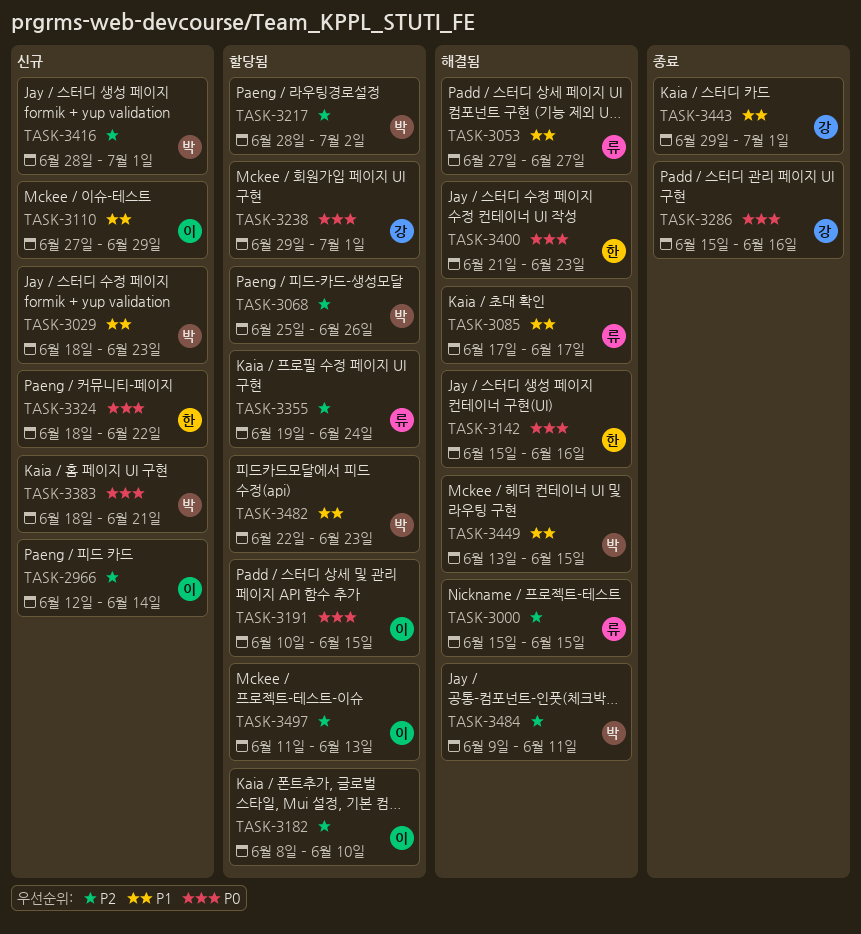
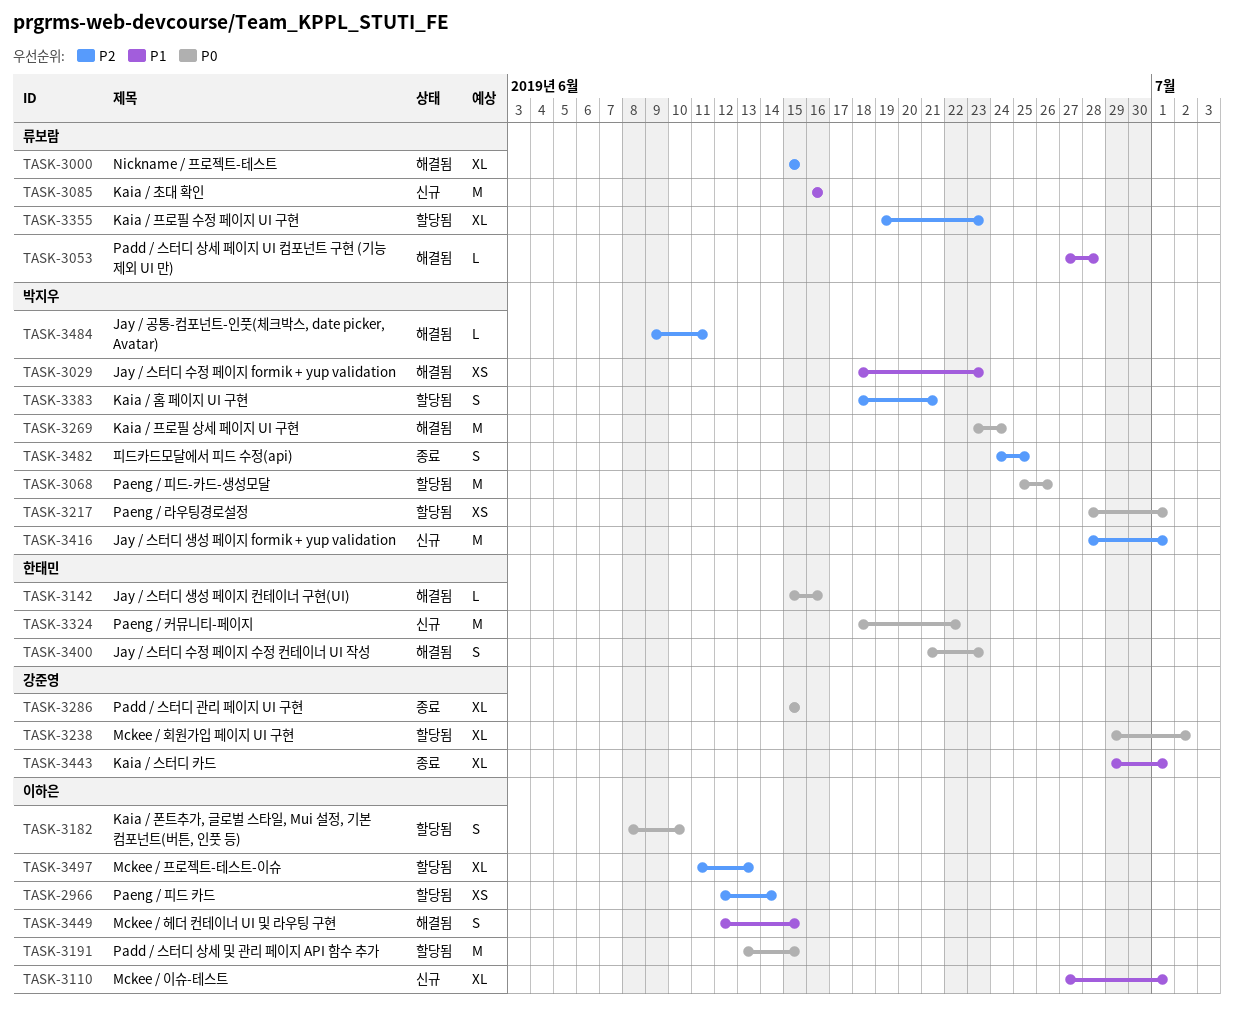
TASK-2966, status: 신규 -> 할당됨
TASK-3029, status: 신규 -> 해결됨
TASK-3053, due: Jun 27 -> Jun 28
TASK-3068, priority: P2 -> P0
TASK-3085, status: 해결됨 -> 신규
TASK-3085, start: Jun 17 -> Jun 16
TASK-3085, due: Jun 17 -> Jun 16
TASK-3110, due: Jun 29 -> Jul 1
TASK-3182, priority: P2 -> P0
TASK-3191, start: Jun 10 -> Jun 13
TASK-3217, priority: P2 -> P0
TASK-3217, due: Jul 2 -> Jul 1
TASK-3238, due: Jul 1 -> Jul 2
TASK-3269: none -> present
TASK-3286, due: Jun 16 -> Jun 15
TASK-3355, due: Jun 24 -> Jun 23
TASK-3383, status: 신규 -> 할당됨
TASK-3383, priority: P0 -> P2
TASK-3449, owner: 박지우 -> 이하은
TASK-3449, start: Jun 13 -> Jun 12
TASK-3482, status: 할당됨 -> 종료
TASK-3482, priority: P1 -> P2
TASK-3482, start: Jun 22 -> Jun 24
TASK-3482, due: Jun 23 -> Jun 25

